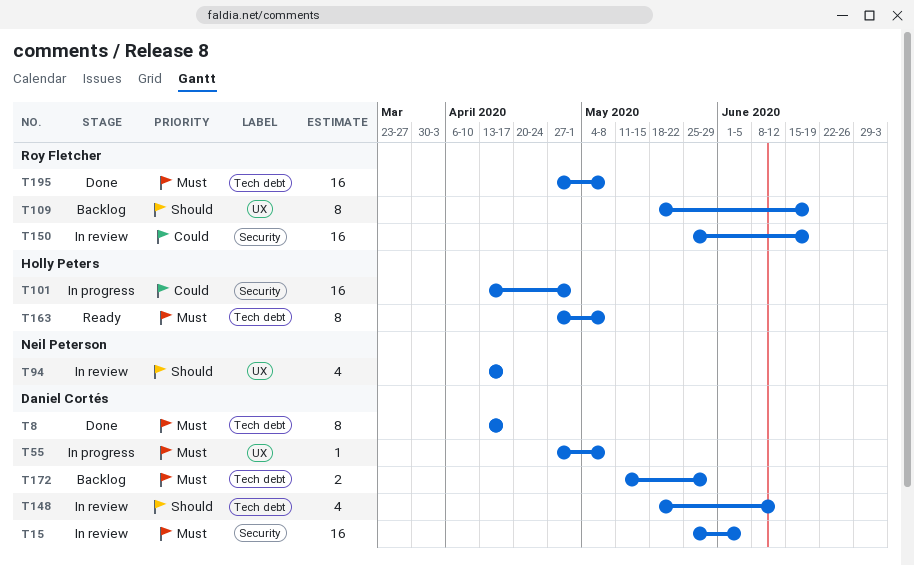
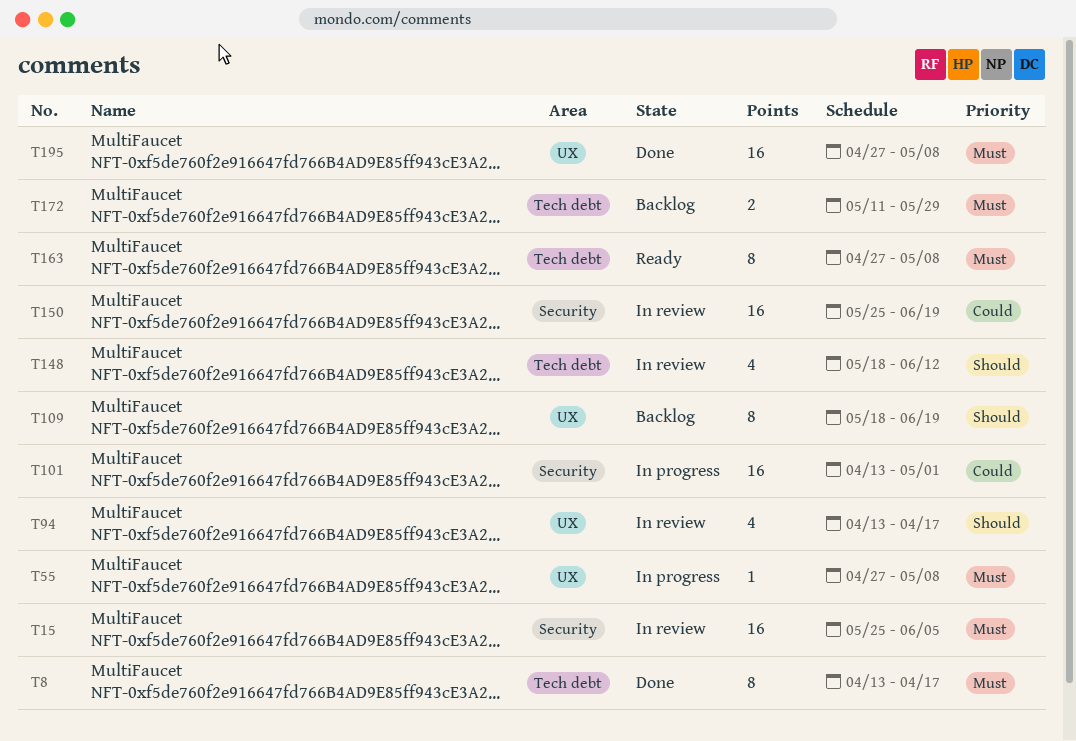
T195, label: Tech debt -> UX

